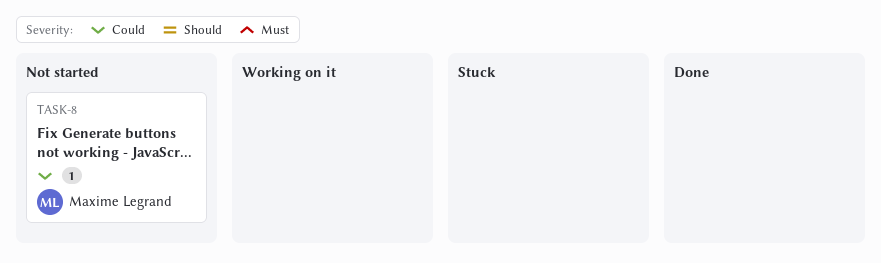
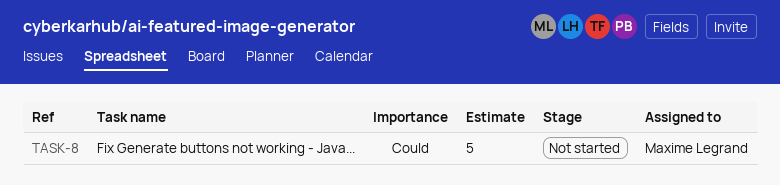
TASK-8, estimate: 1 -> 5

